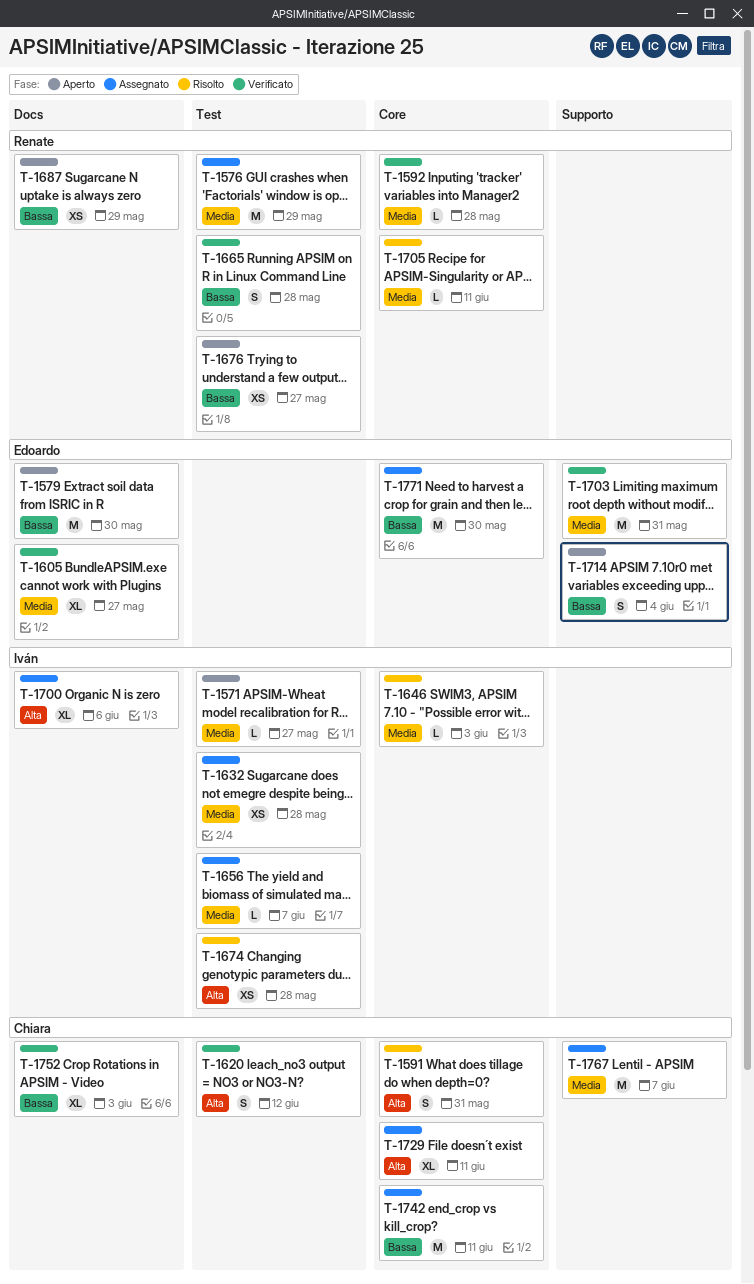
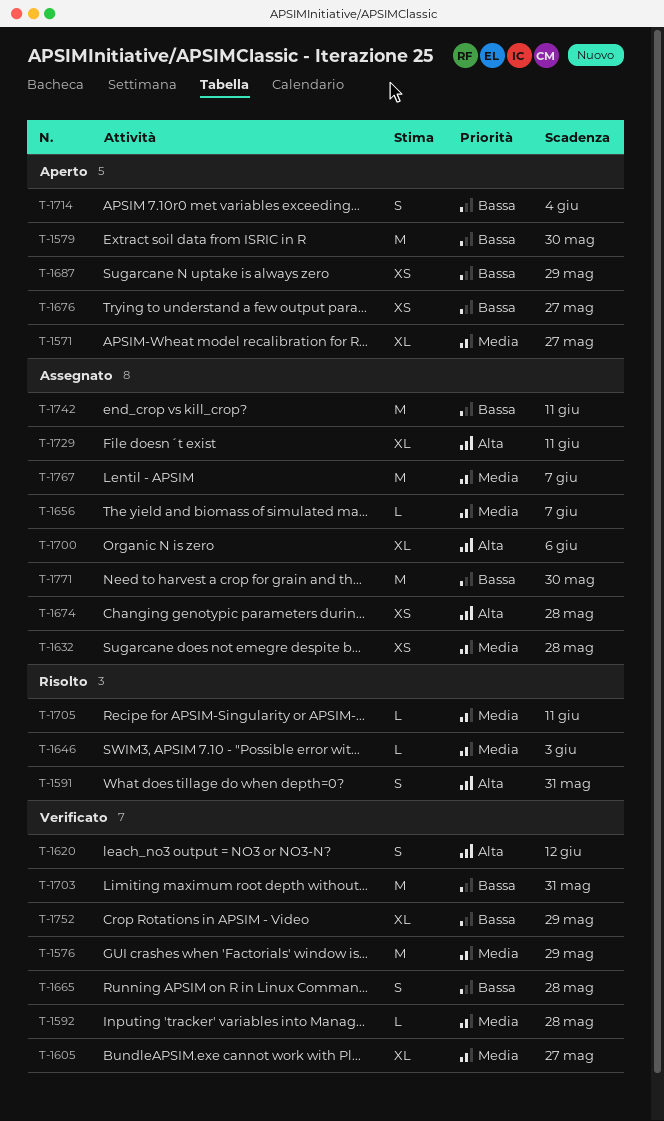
T-1571, estimate: L -> XL
T-1576, status: Assegnato -> Verificato
T-1674, status: Risolto -> Assegnato
T-1703, priority: Media -> Bassa
T-1752, due: Jun 3 -> May 29

